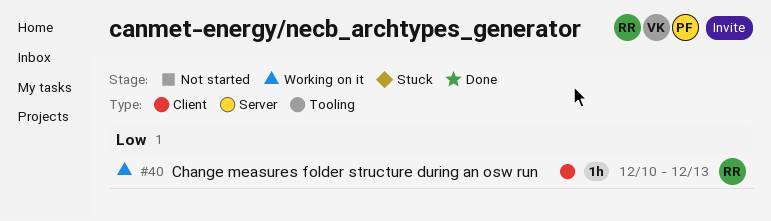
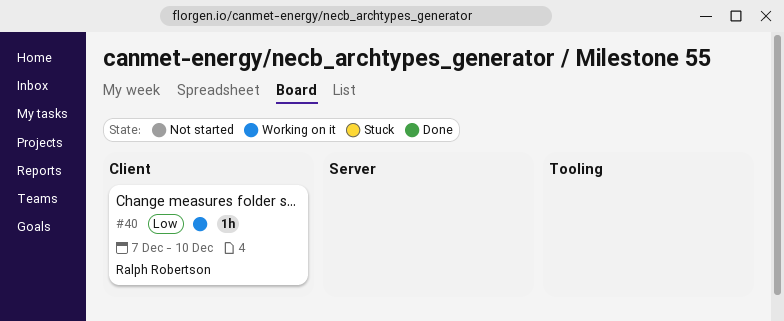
#40, start: Dec 10 -> Dec 7
#40, due: Dec 13 -> Dec 10

